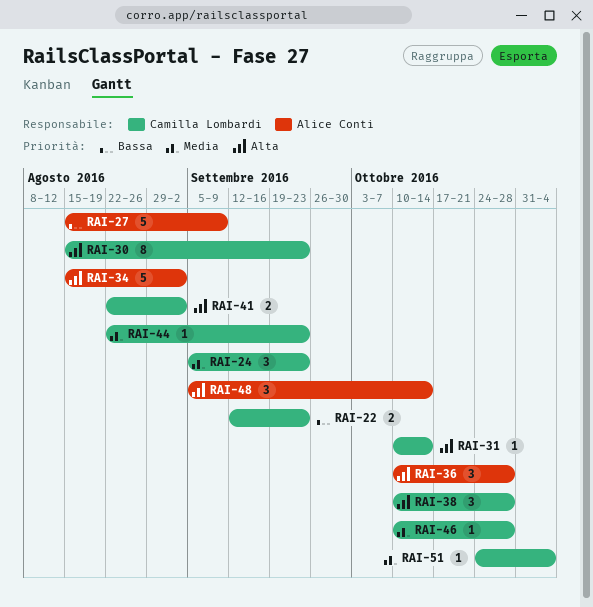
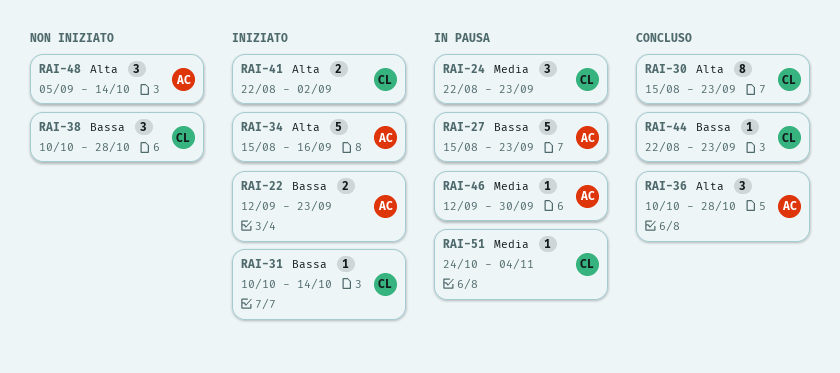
RAI-22, owner: Camilla Lombardi -> Alice Conti
RAI-24, start: Sep 5 -> Aug 22
RAI-27, due: Sep 9 -> Sep 23
RAI-31, priority: Alta -> Bassa
RAI-34, due: Sep 2 -> Sep 16
RAI-38, priority: Alta -> Bassa
RAI-44, priority: Media -> Bassa
RAI-46, owner: Camilla Lombardi -> Alice Conti
RAI-46, start: Oct 10 -> Sep 12
RAI-46, due: Oct 28 -> Sep 30

